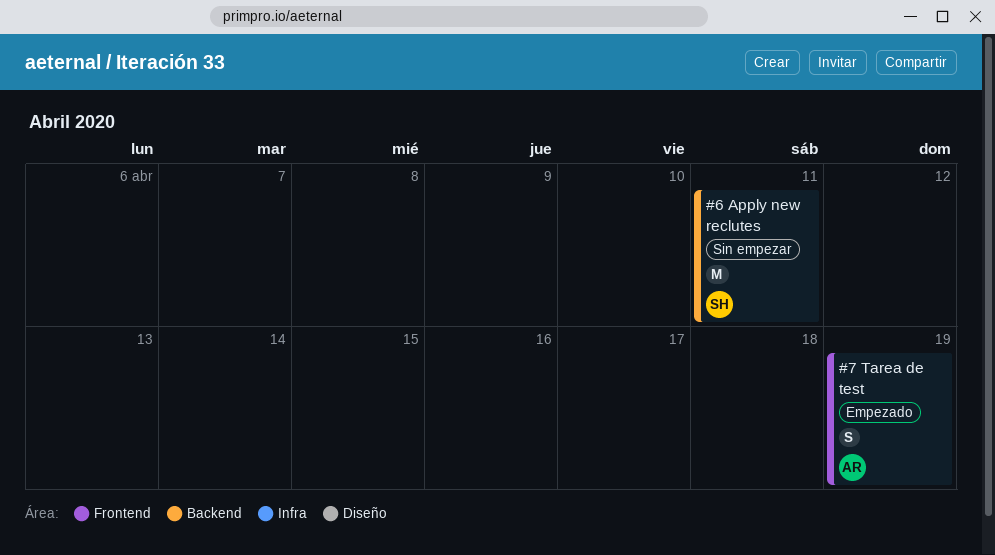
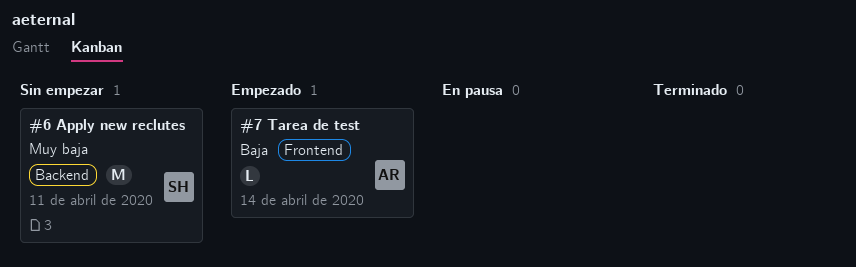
#7, estimate: S -> L
#7, due: Apr 19 -> Apr 14

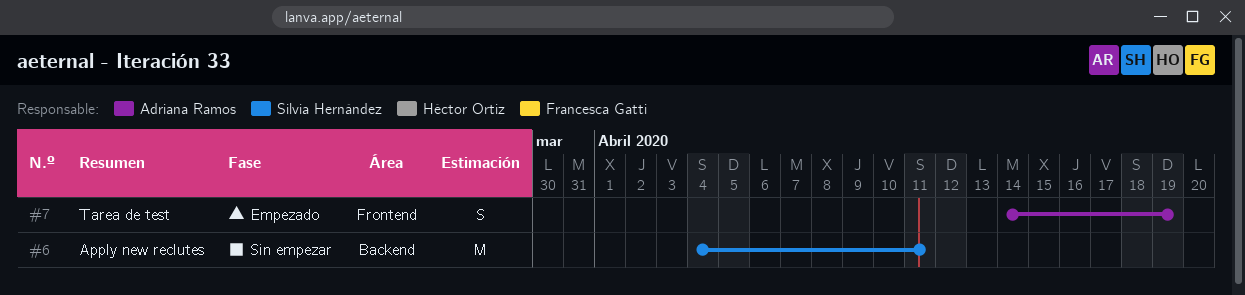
#7, estimate: L -> S
#7, due: Apr 14 -> Apr 19

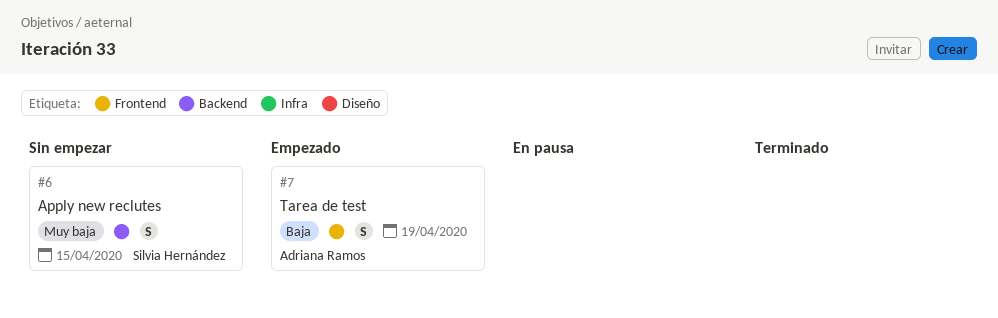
#6, estimate: M -> S
#6, due: Apr 11 -> Apr 15

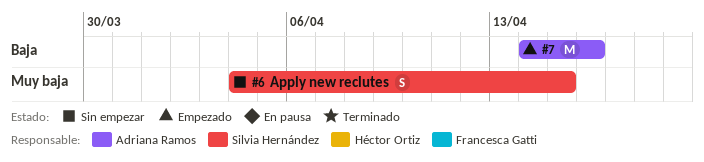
#7, estimate: S -> M
#7, due: Apr 19 -> Apr 16

